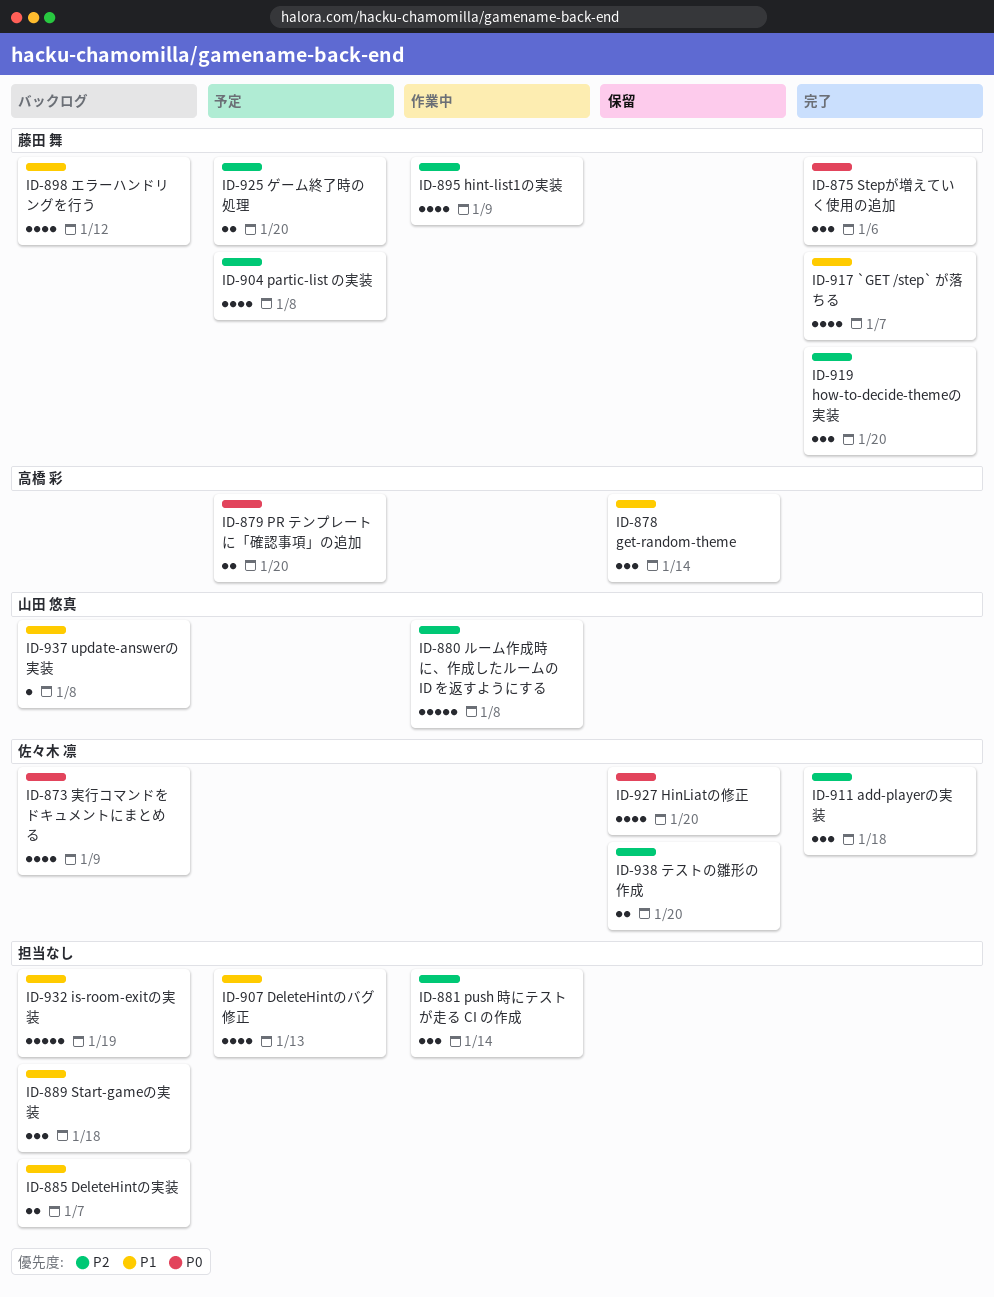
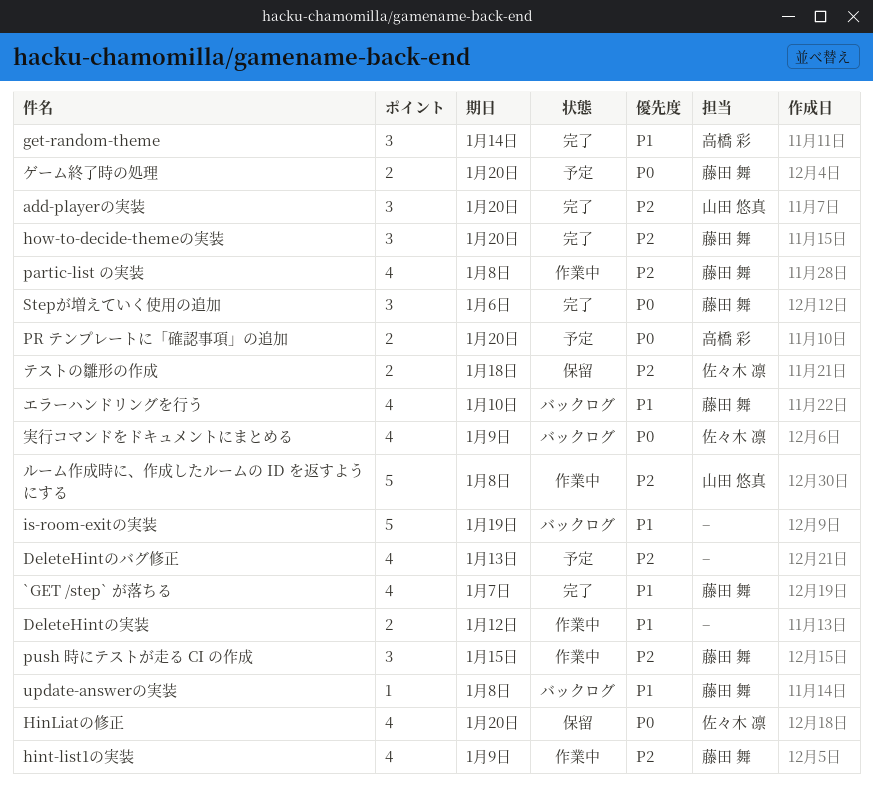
add-playerの実装, owner: 佐々木 凛 -> 山田 悠真
add-playerの実装, due: Jan 18 -> Jan 20
DeleteHintのバグ修正, priority: P1 -> P2
DeleteHintの実装, status: バックログ -> 作業中
DeleteHintの実装, due: Jan 7 -> Jan 12
get-random-theme, status: 保留 -> 完了
partic-list の実装, status: 予定 -> 作業中
push 時にテストが走る CI の作成, owner: none -> 藤田 舞
push 時にテストが走る CI の作成, due: Jan 14 -> Jan 15
Start-gameの実装: present -> none
update-answerの実装, owner: 山田 悠真 -> 藤田 舞
エラーハンドリングを行う, due: Jan 12 -> Jan 10
ゲーム終了時の処理, priority: P2 -> P0
テストの雛形の作成, due: Jan 20 -> Jan 18

